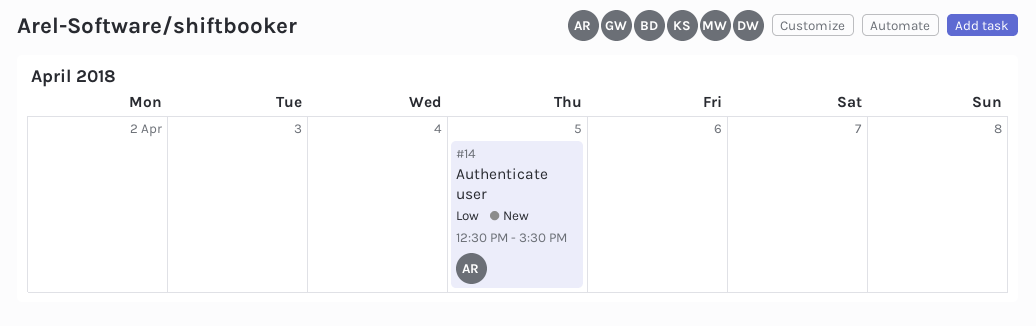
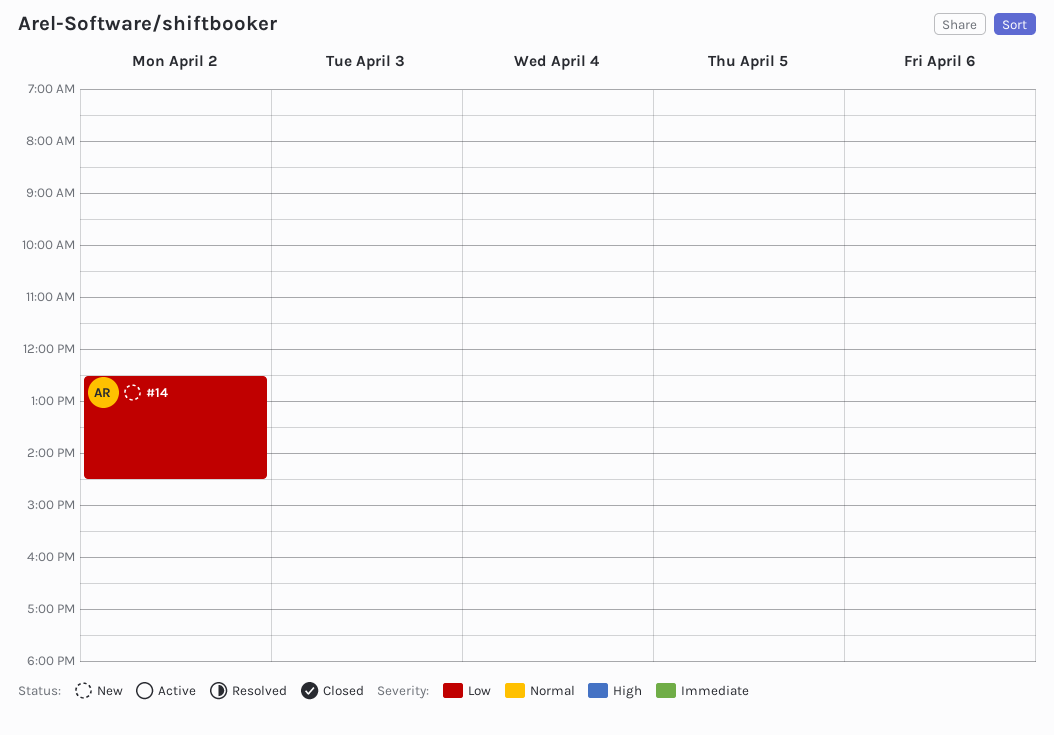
#14, day: Apr 5 -> Apr 2
#14, ends: 15:30 -> 14:30

